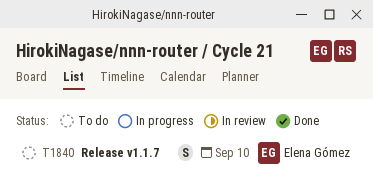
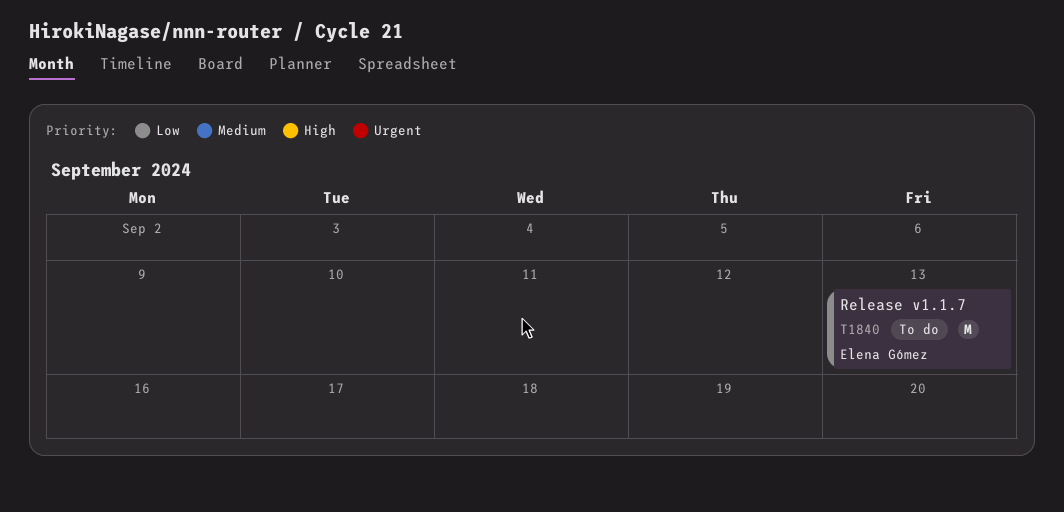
T1840, estimate: S -> M
T1840, due: Sep 10 -> Sep 13

